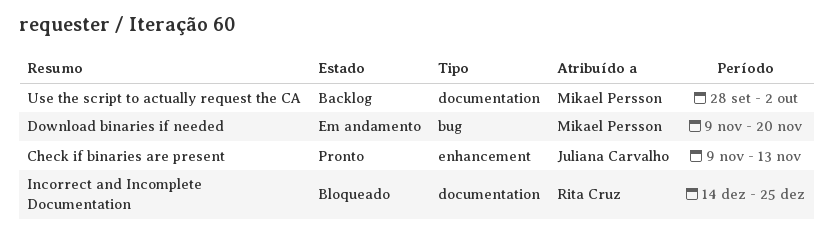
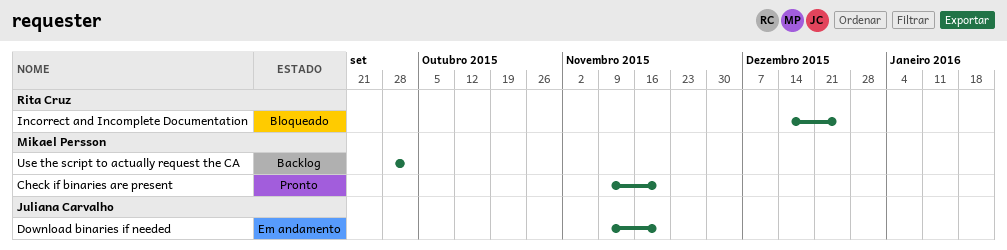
Check if binaries are present, owner: Juliana Carvalho -> Mikael Persson
Check if binaries are present, due: Nov 13 -> Nov 20
Download binaries if needed, owner: Mikael Persson -> Juliana Carvalho

